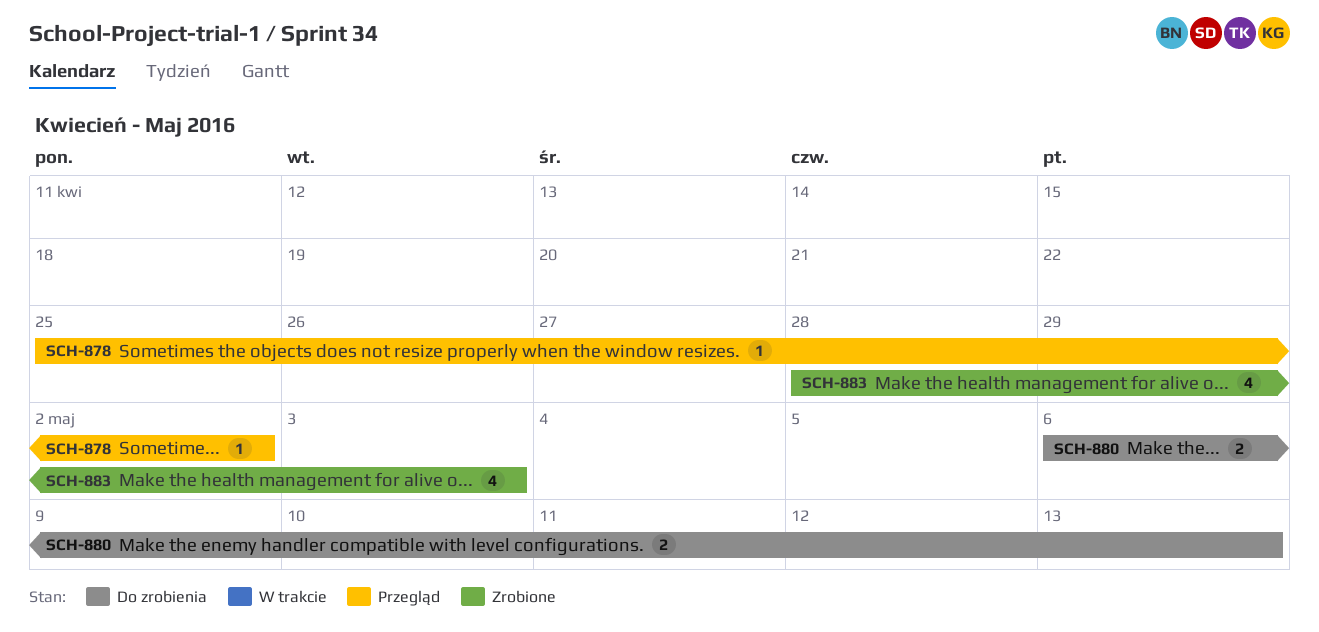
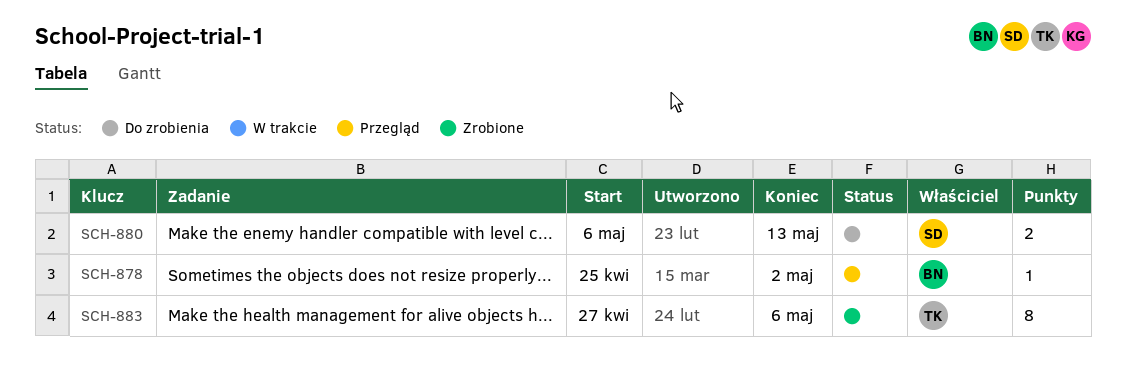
SCH-883, estimate: 4 -> 8
SCH-883, start: Apr 28 -> Apr 27
SCH-883, due: May 3 -> May 6

